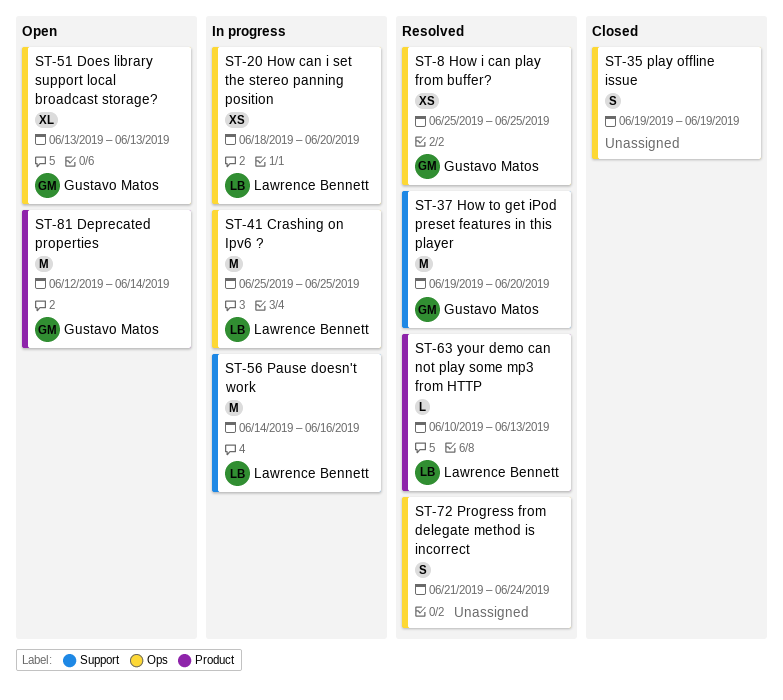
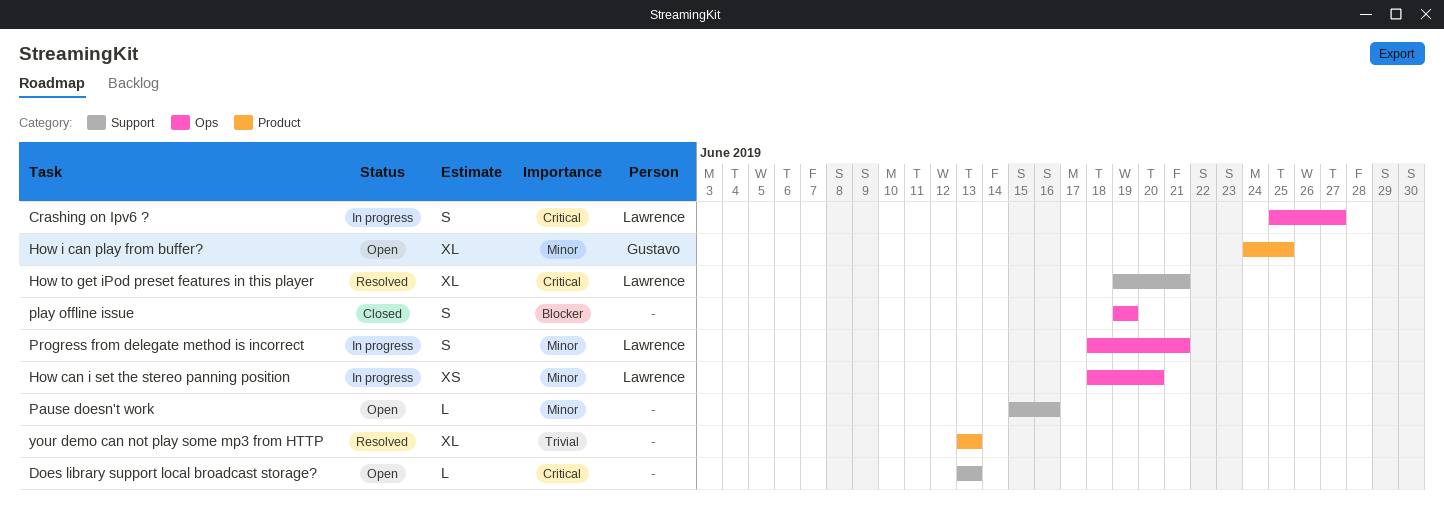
Crashing on Ipv6 ?, estimate: M -> S
Crashing on Ipv6 ?, due: Jun 25 -> Jun 27
Deprecated properties: present -> none
Does library support local broadcast storage?, owner: Gustavo Matos -> none
Does library support local broadcast storage?, label: Ops -> Support
Does library support local broadcast storage?, estimate: XL -> L
How i can play from buffer?, status: Resolved -> Open
How i can play from buffer?, label: Ops -> Product
How i can play from buffer?, estimate: XS -> XL
How i can play from buffer?, start: Jun 25 -> Jun 24
How to get iPod preset features in this player, owner: Gustavo Matos -> Lawrence Bennett
How to get iPod preset features in this player, estimate: M -> XL
How to get iPod preset features in this player, due: Jun 20 -> Jun 21
Pause doesn't work, status: In progress -> Open
Pause doesn't work, owner: Lawrence Bennett -> none
Pause doesn't work, estimate: M -> L
Pause doesn't work, start: Jun 14 -> Jun 15
Progress from delegate method is incorrect, status: Resolved -> In progress
Progress from delegate method is incorrect, owner: none -> Lawrence Bennett
Progress from delegate method is incorrect, start: Jun 21 -> Jun 18
Progress from delegate method is incorrect, due: Jun 24 -> Jun 21
your demo can not play some mp3 from HTTP, owner: Lawrence Bennett -> none
your demo can not play some mp3 from HTTP, estimate: L -> XL
your demo can not play some mp3 from HTTP, start: Jun 10 -> Jun 13

